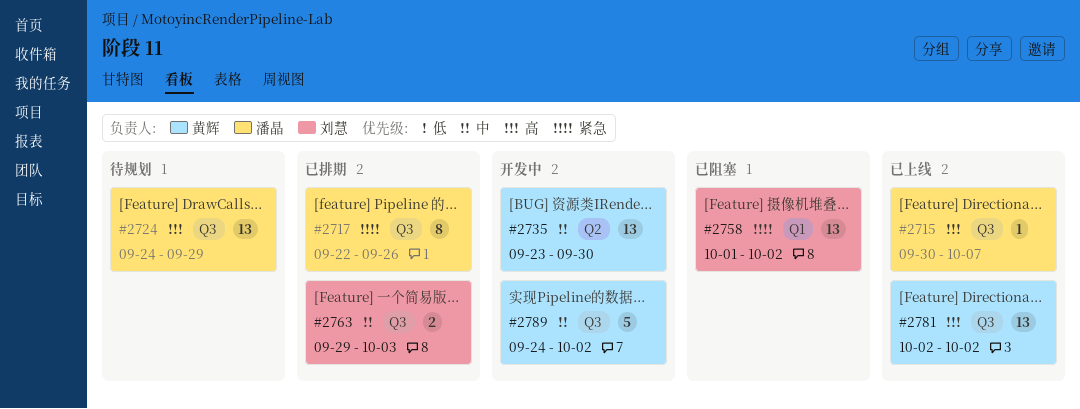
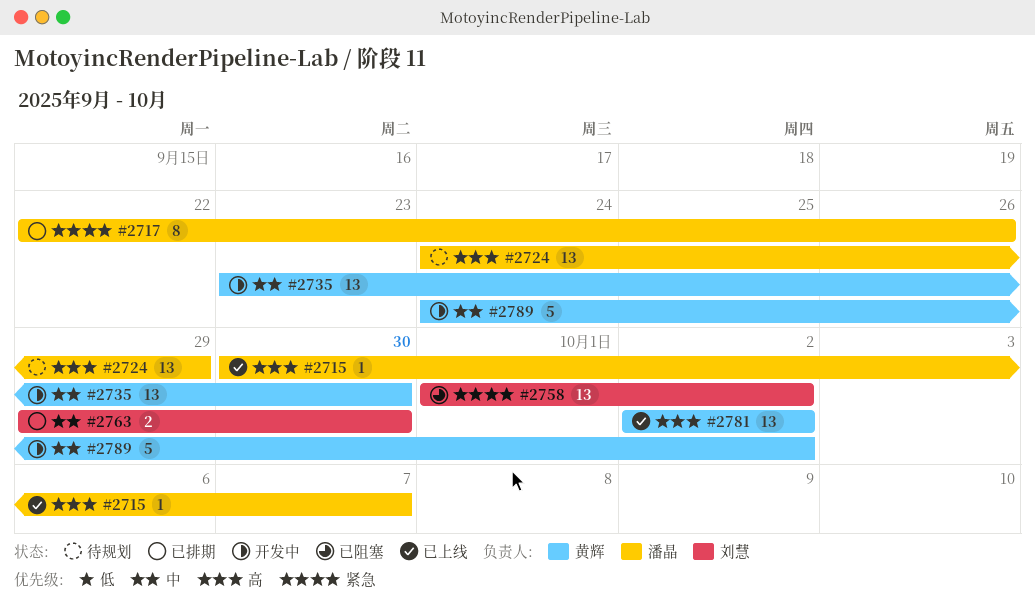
#2763, due: Oct 3 -> Sep 30

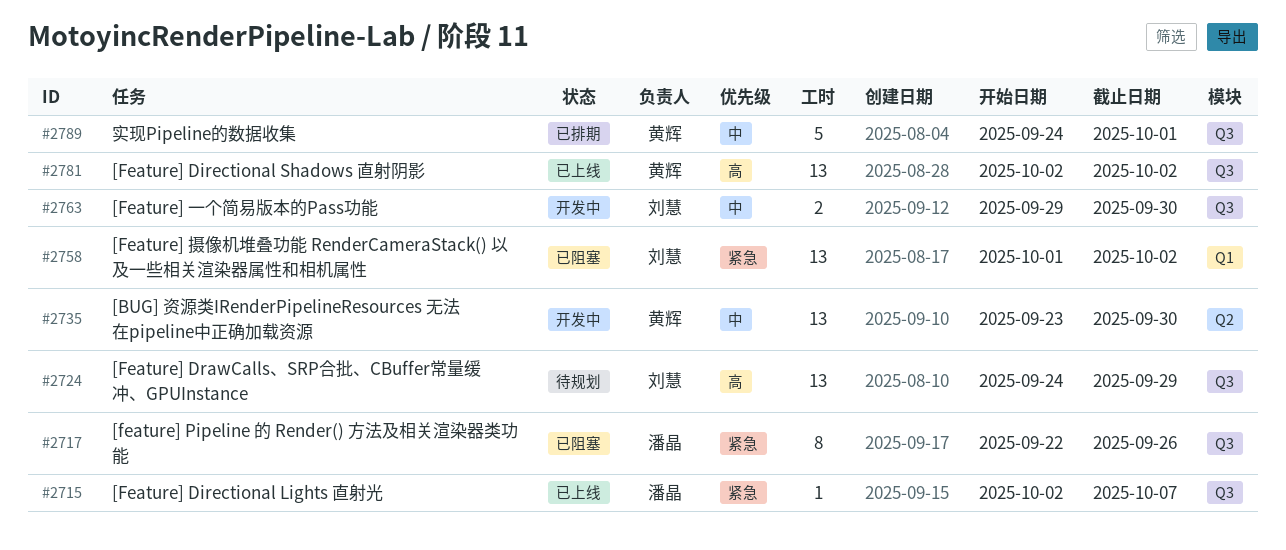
#2715, priority: 高 -> 紧急
#2715, start: Sep 30 -> Oct 2
#2717, status: 已排期 -> 已阻塞
#2724, owner: 潘晶 -> 刘慧
#2763, status: 已排期 -> 开发中
#2789, status: 开发中 -> 已排期
#2789, due: Oct 2 -> Oct 1

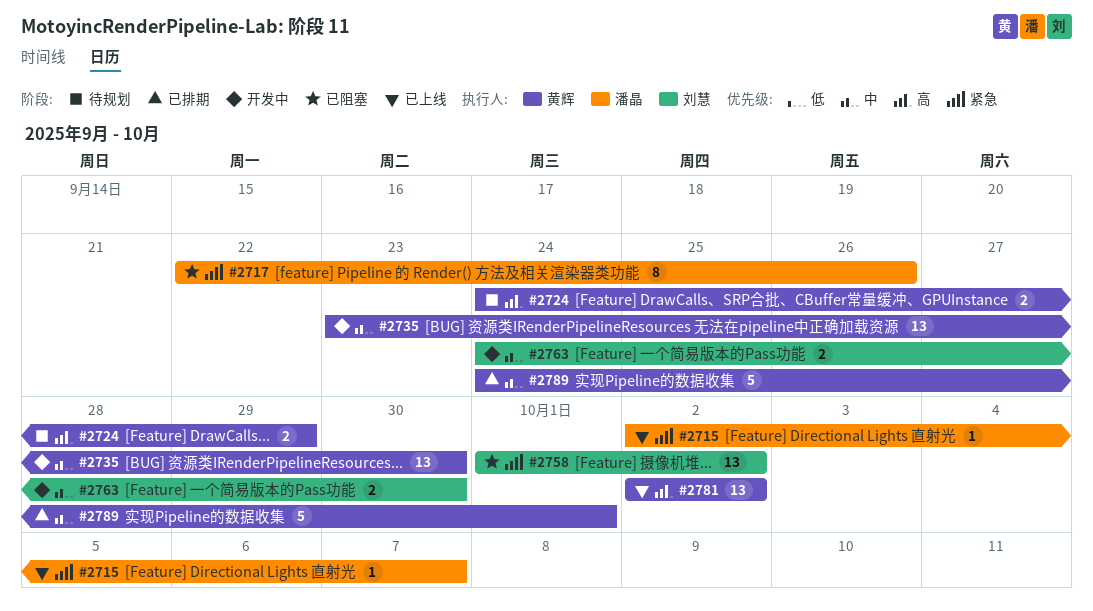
#2724, owner: 刘慧 -> 黄辉
#2724, estimate: 13 -> 2
#2763, start: Sep 29 -> Sep 24

